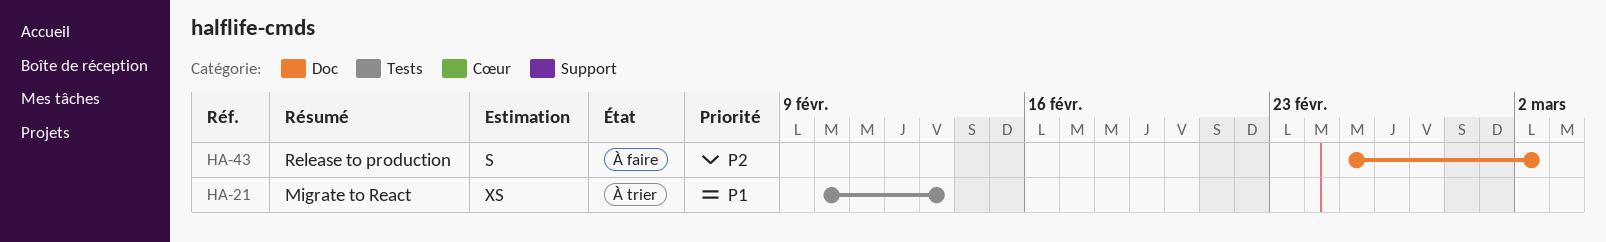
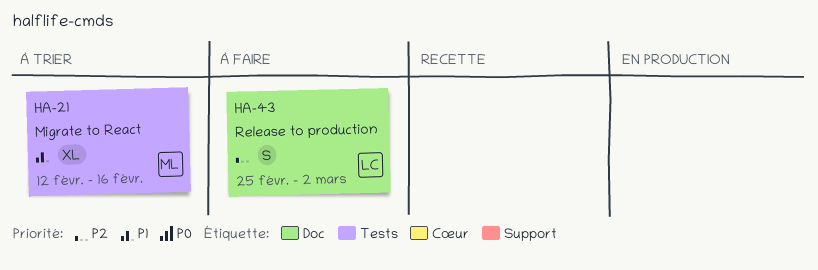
HA-21, estimate: XS -> XL
HA-21, start: Feb 10 -> Feb 12
HA-21, due: Feb 13 -> Feb 16

